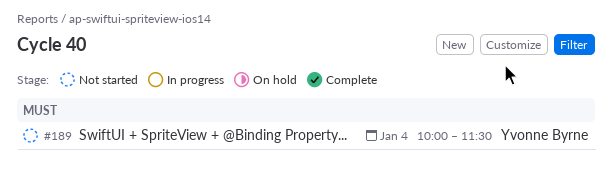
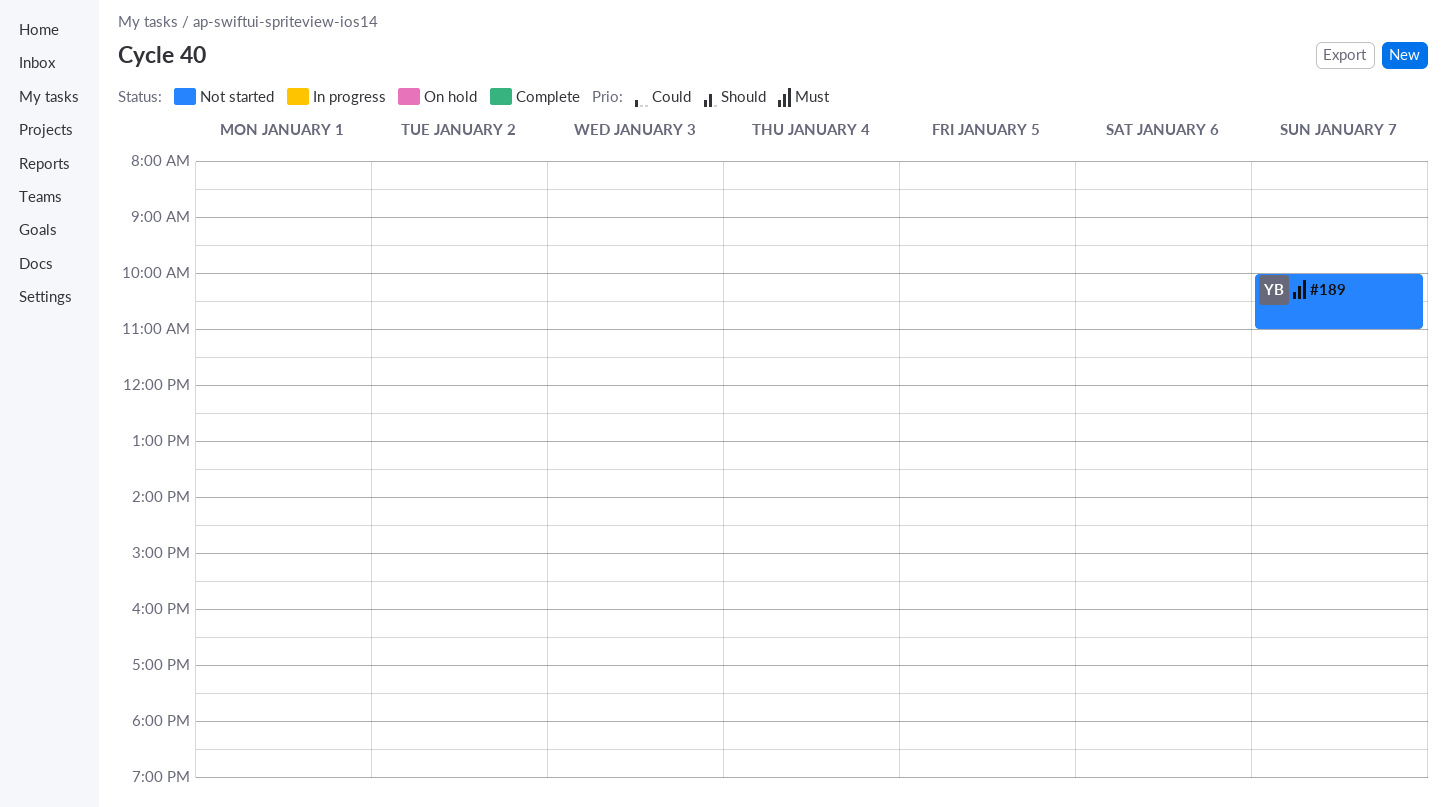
#189, day: Jan 4 -> Jan 7
#189, ends: 11:30 -> 11:00

